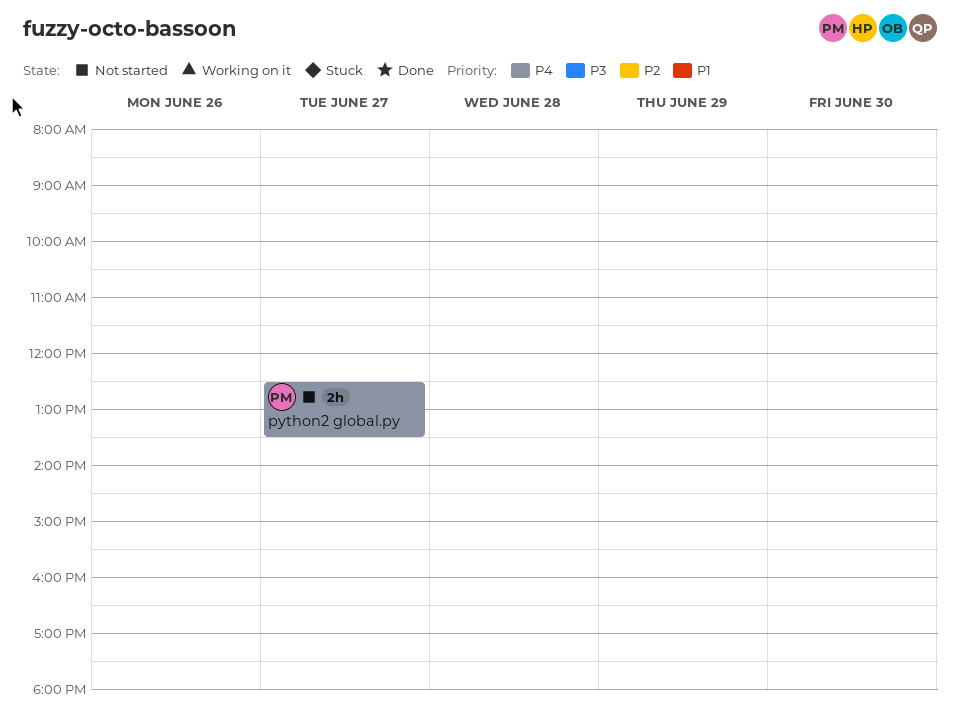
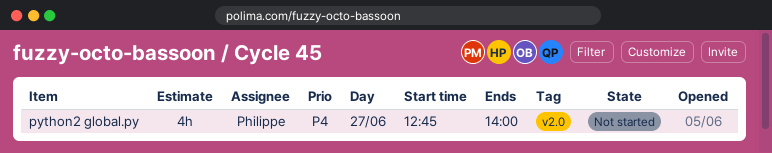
python2 global.py, estimate: 2h -> 4h
python2 global.py, begins: 12:30 -> 12:45
python2 global.py, ends: 13:30 -> 14:00

